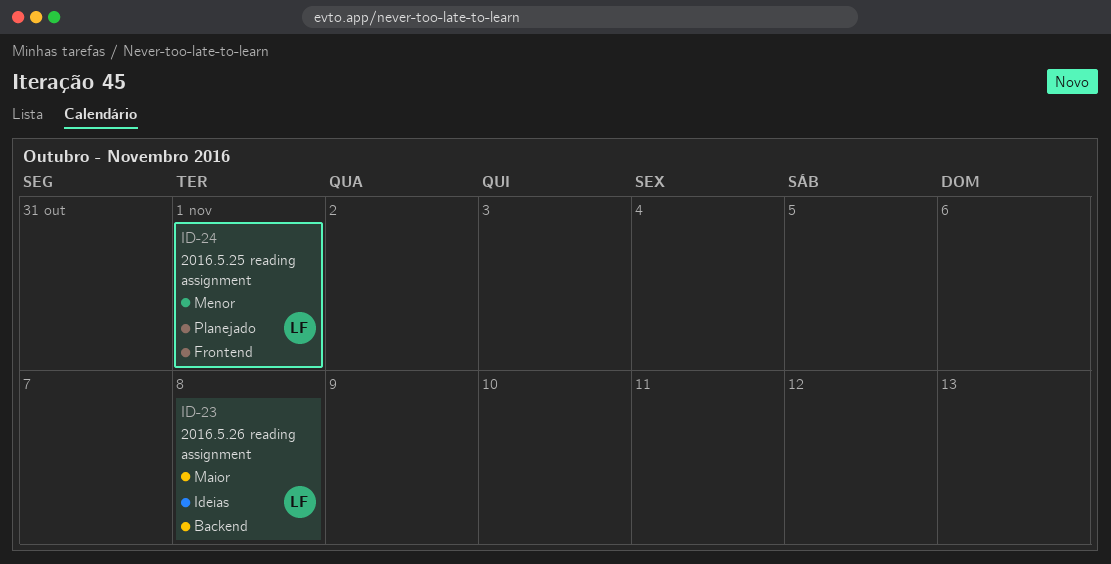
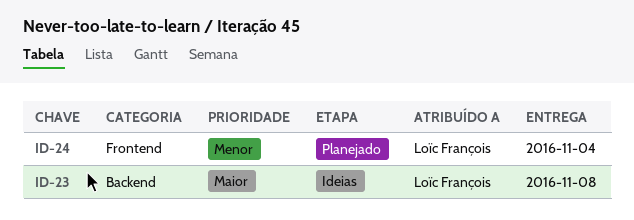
ID-24, due: Nov 1 -> Nov 4

